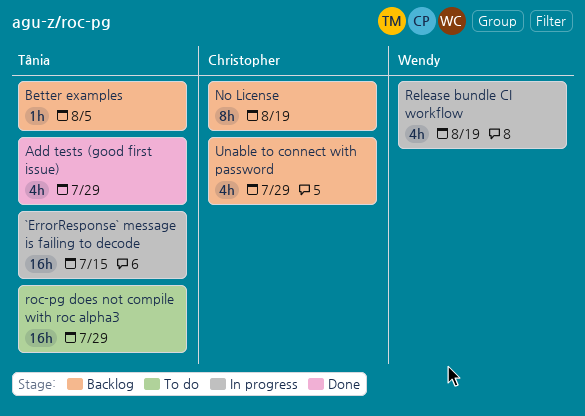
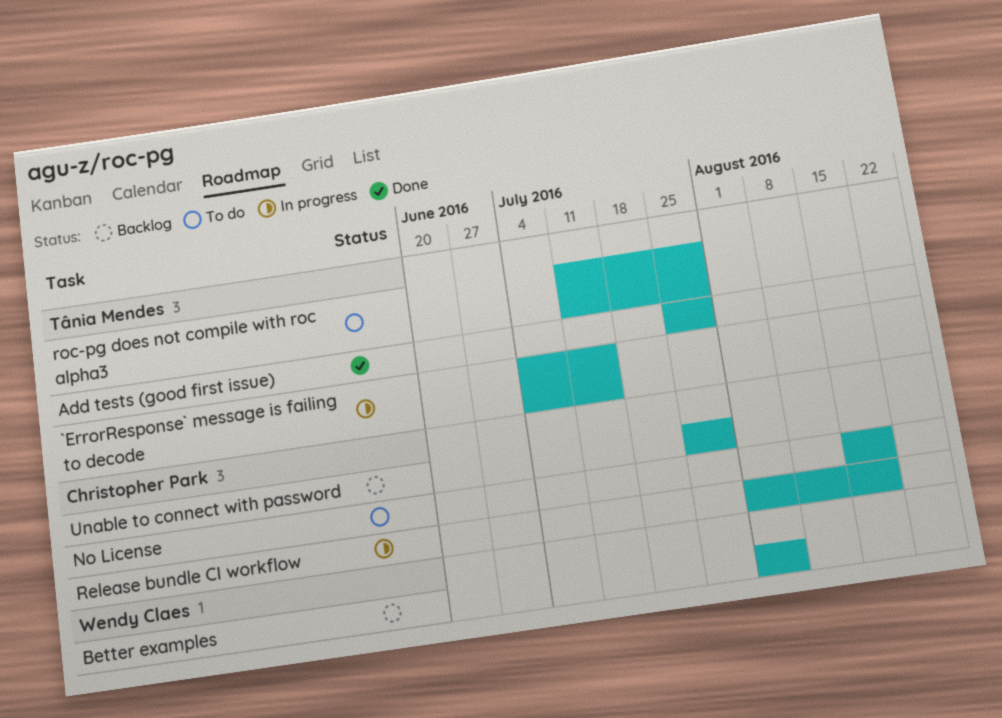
Better examples, owner: Tânia Mendes -> Wendy Claes
No License, status: Backlog -> To do
Release bundle CI workflow, owner: Wendy Claes -> Christopher Park

